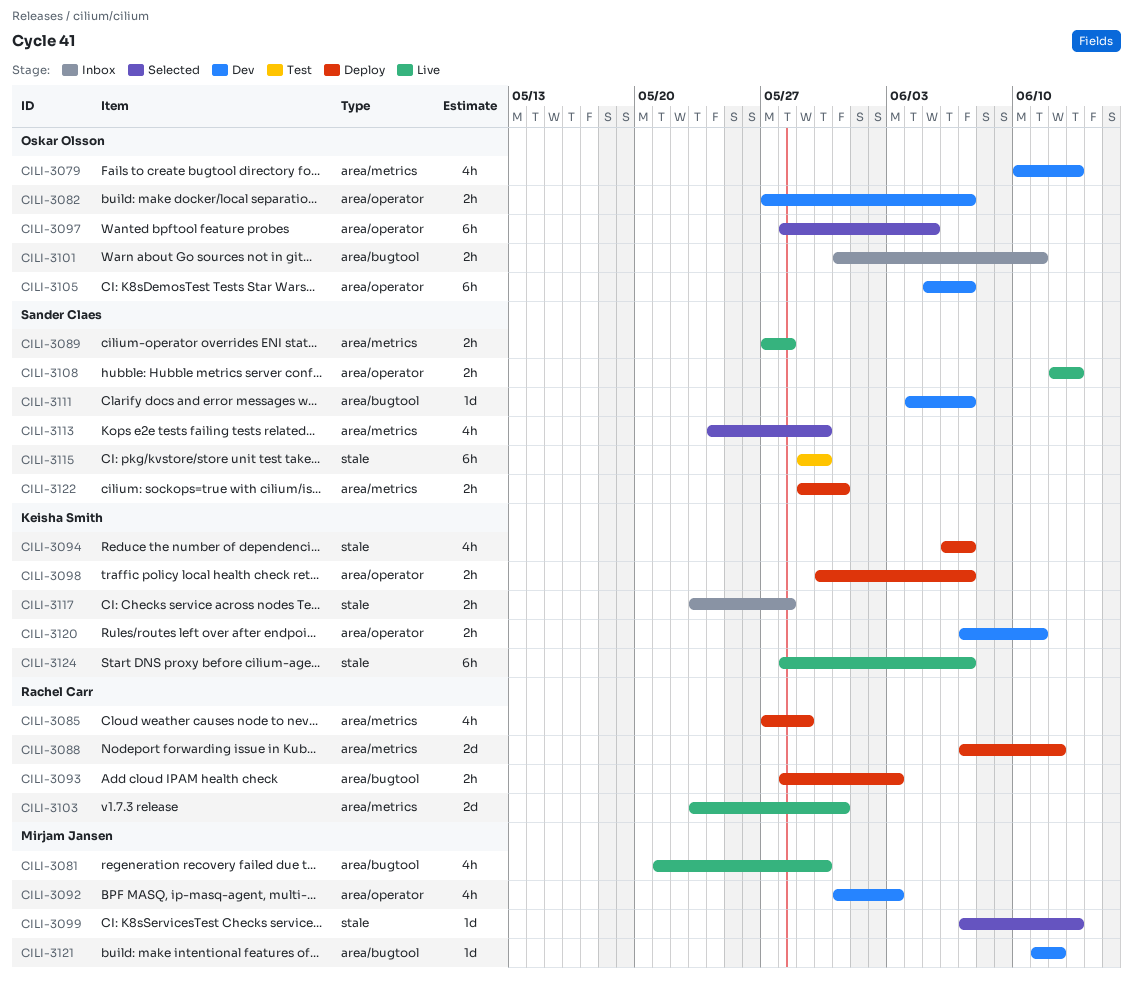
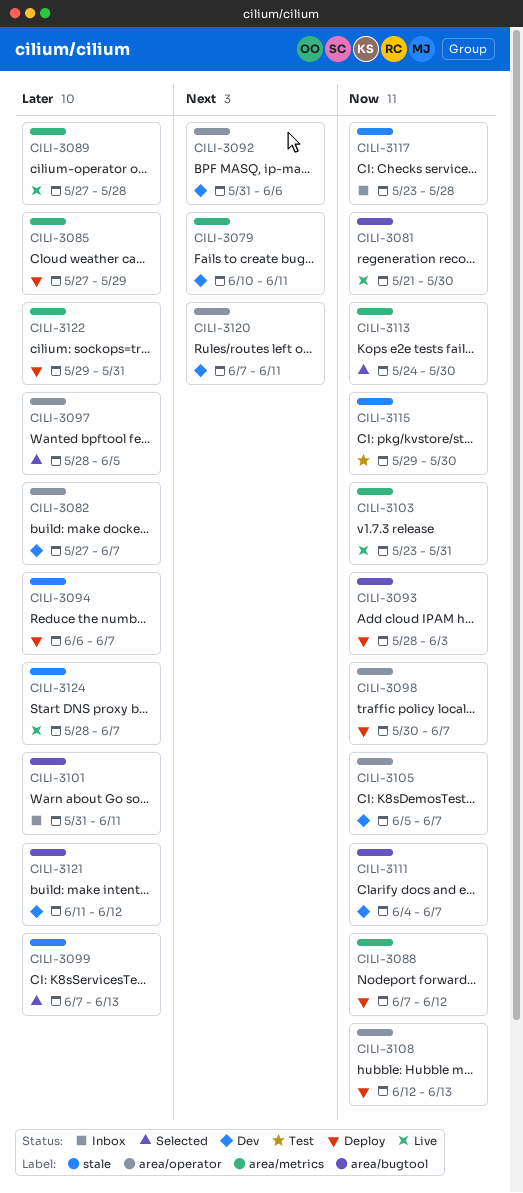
CILI-3079, due: Jun 13 -> Jun 11
CILI-3092, due: Jun 3 -> Jun 6
CILI-3108, status: Live -> Deploy

